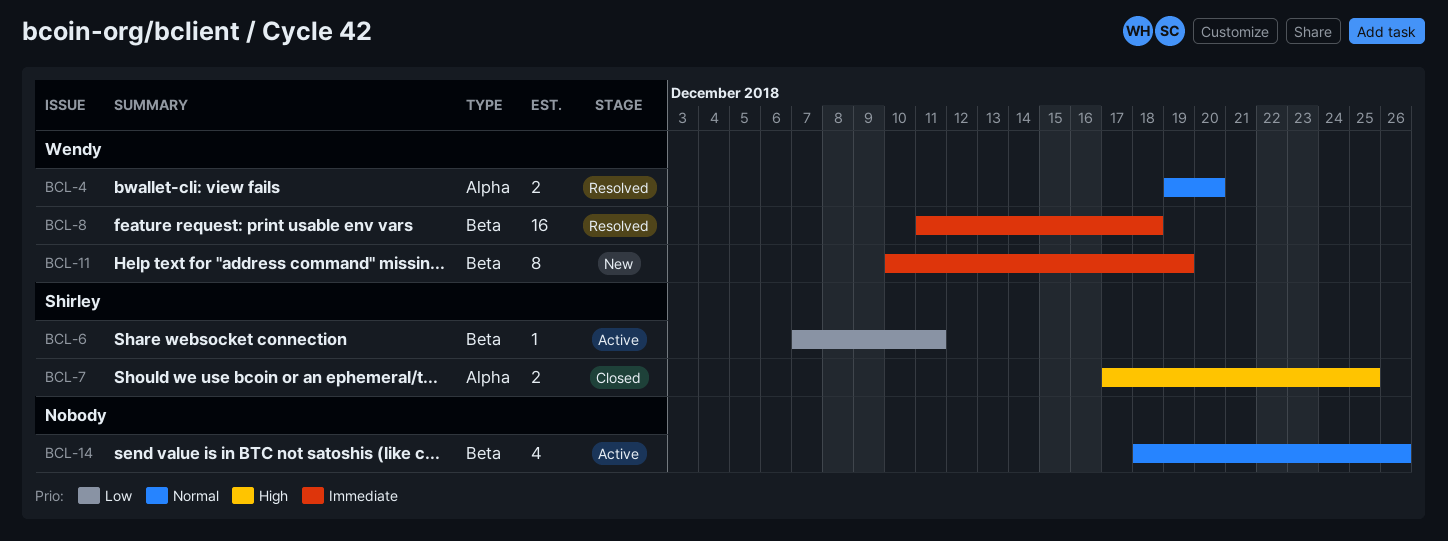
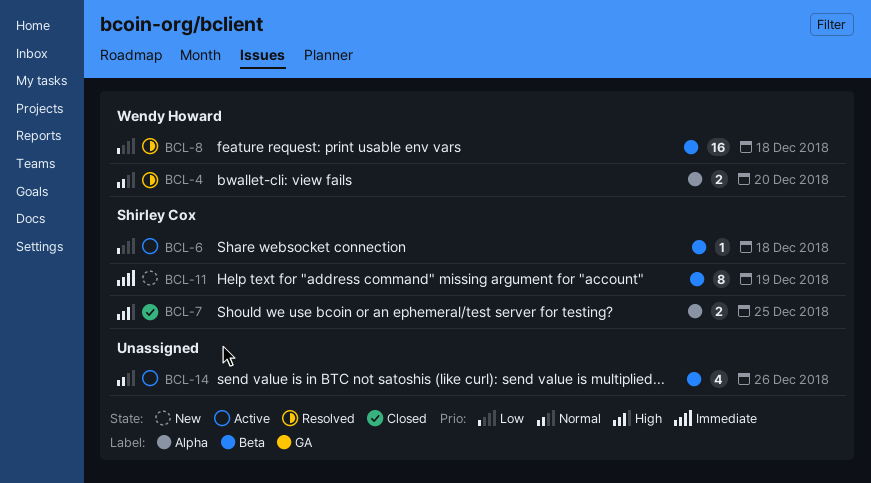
BCL-6, due: Dec 11 -> Dec 18
BCL-8, priority: Immediate -> Low
BCL-11, owner: Wendy Howard -> Shirley Cox

